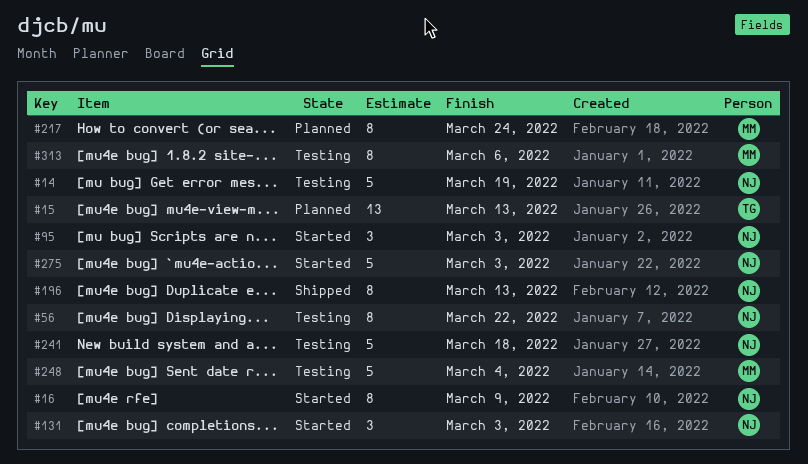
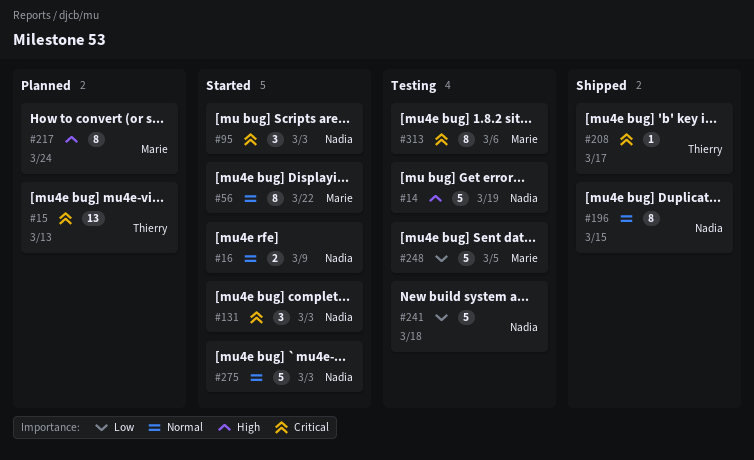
#16, estimate: 8 -> 2
#56, status: Testing -> Started
#56, owner: Nadia -> Marie
#196, due: Mar 13 -> Mar 15
#208: none -> present
#248, due: Mar 4 -> Mar 5

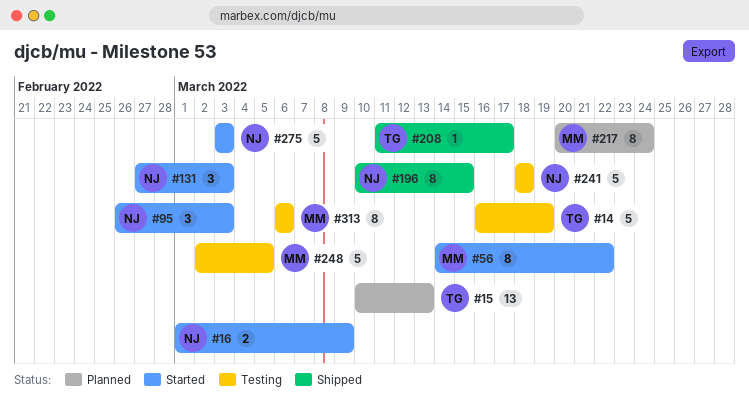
#14, owner: Nadia -> Thierry

